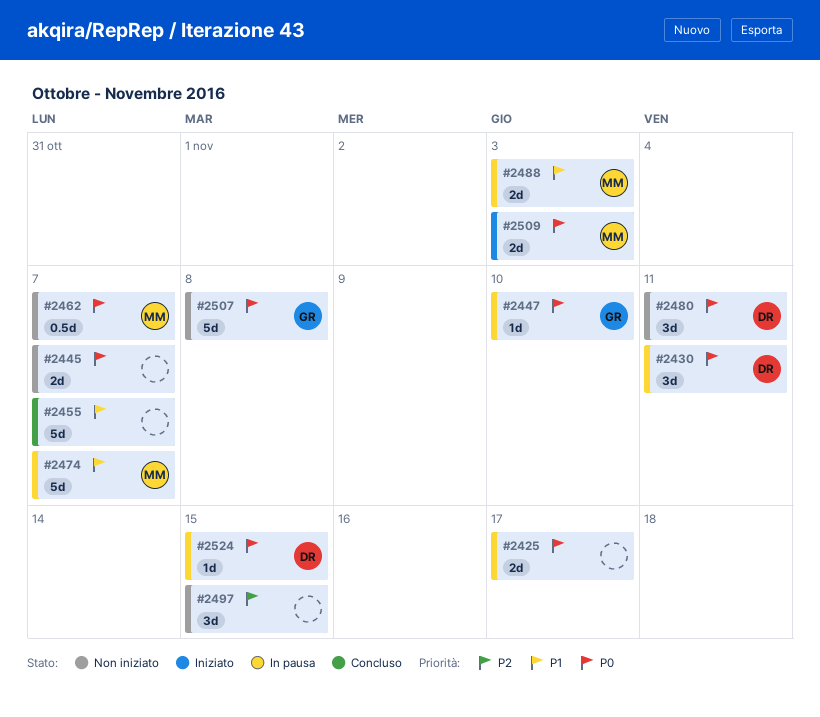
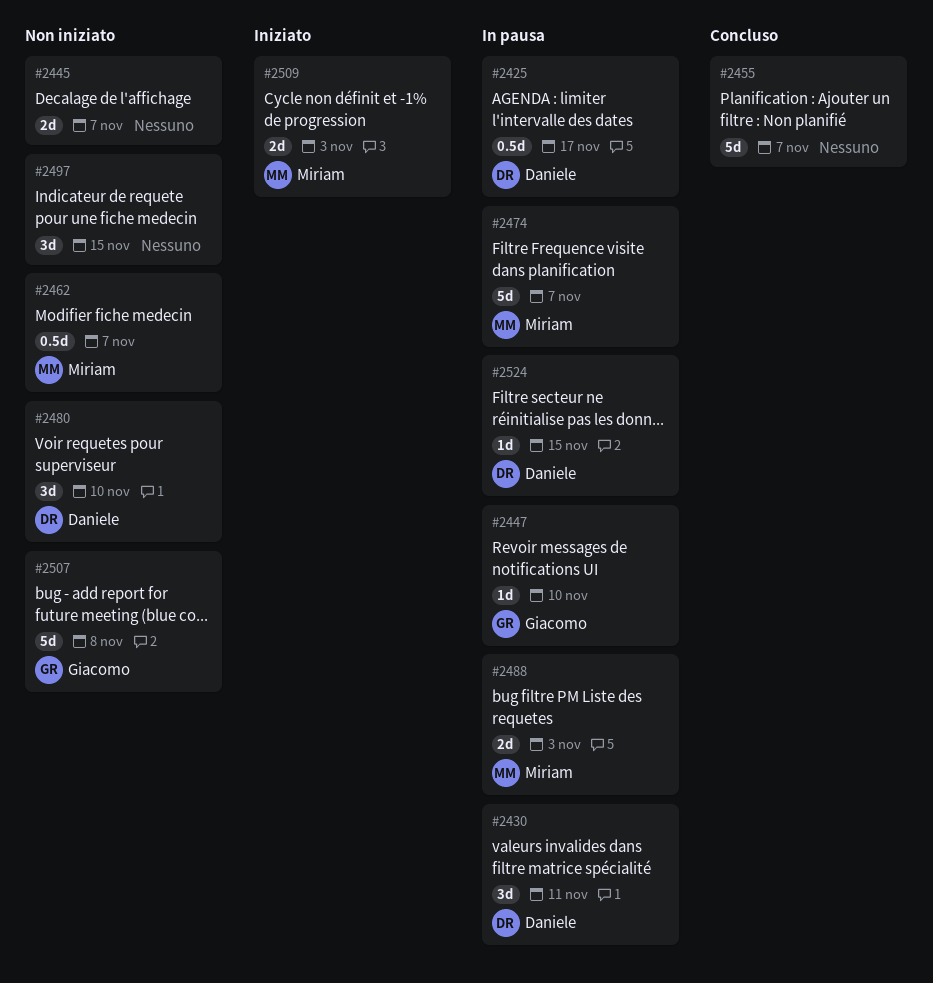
#2425, owner: none -> Daniele
#2425, estimate: 2d -> 0.5d
#2480, due: Nov 11 -> Nov 10

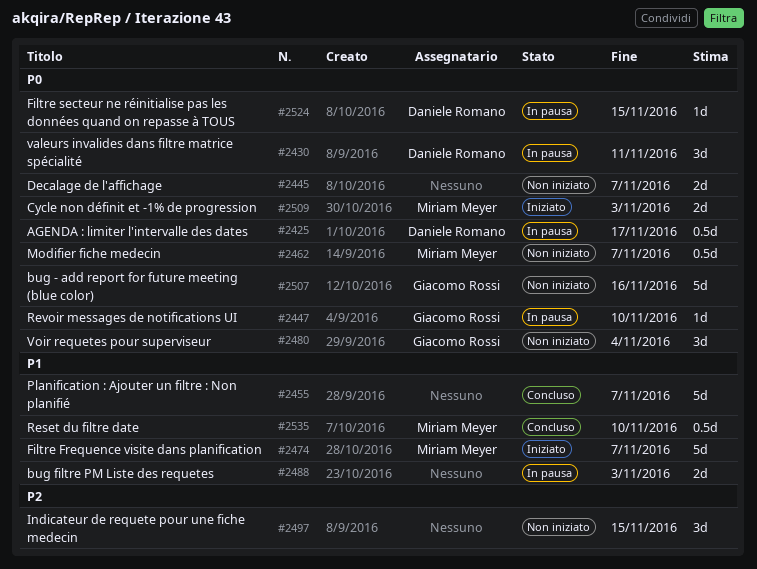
#2474, status: In pausa -> Iniziato
#2480, owner: Daniele Romano -> Giacomo Rossi
#2480, due: Nov 10 -> Nov 4
#2488, owner: Miriam Meyer -> none
#2507, due: Nov 8 -> Nov 16
#2535: none -> present

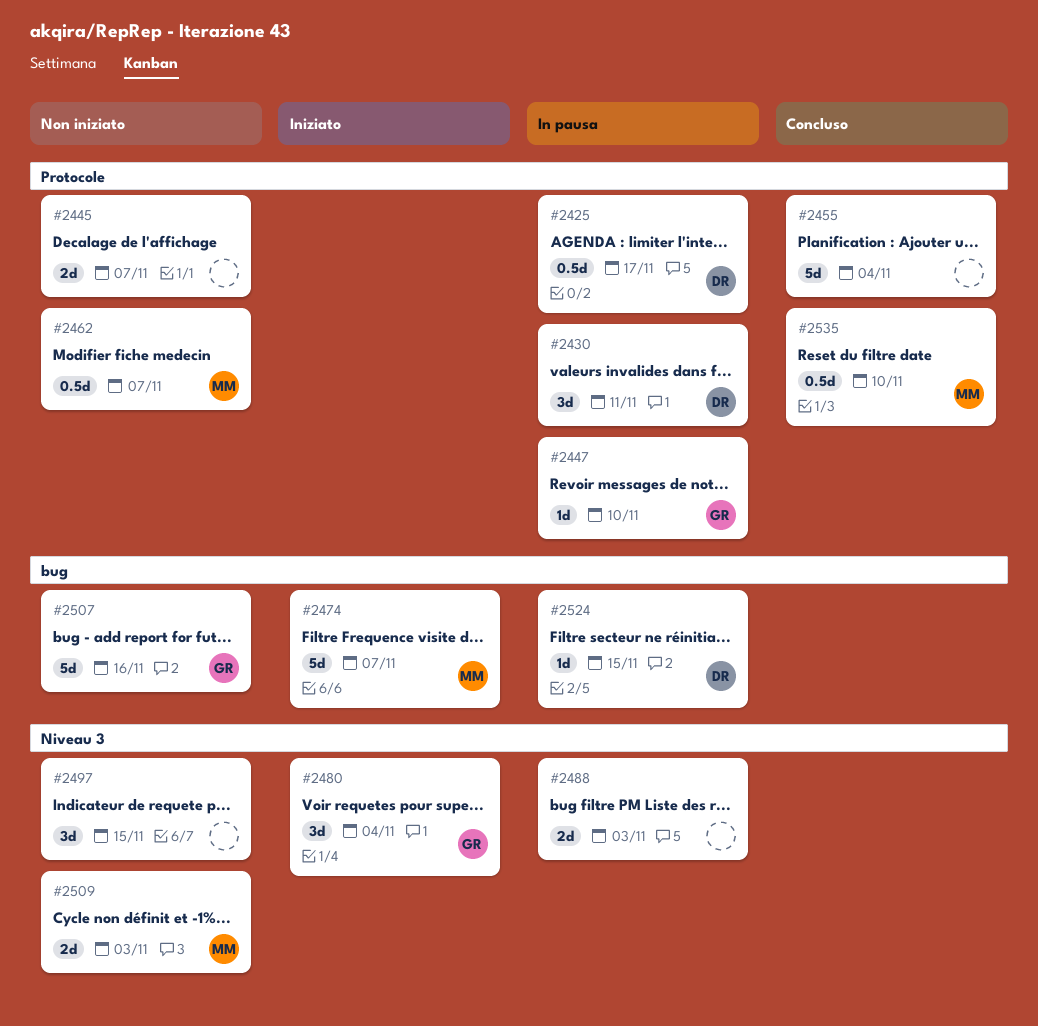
#2455, due: Nov 7 -> Nov 4
#2480, status: Non iniziato -> Iniziato
#2509, status: Iniziato -> Non iniziato

